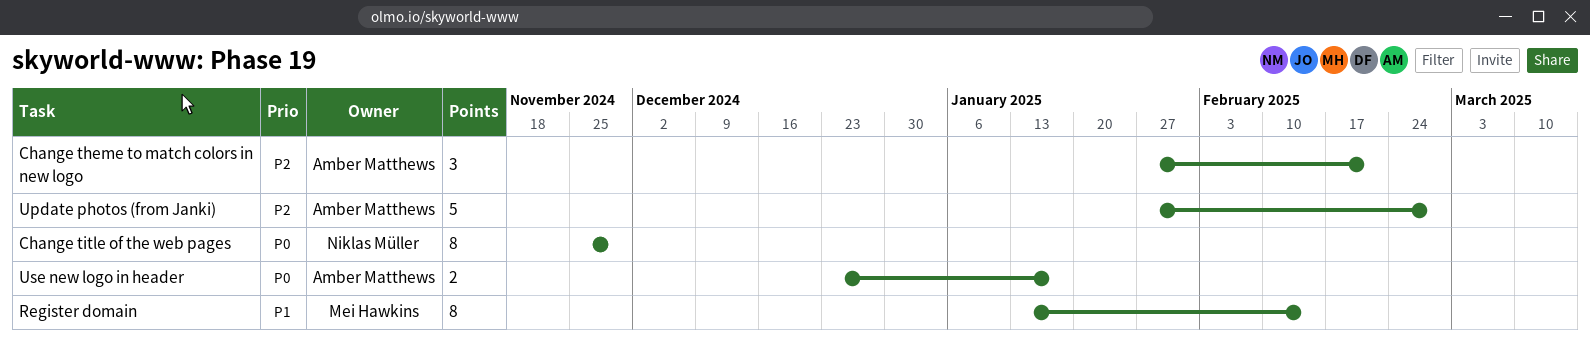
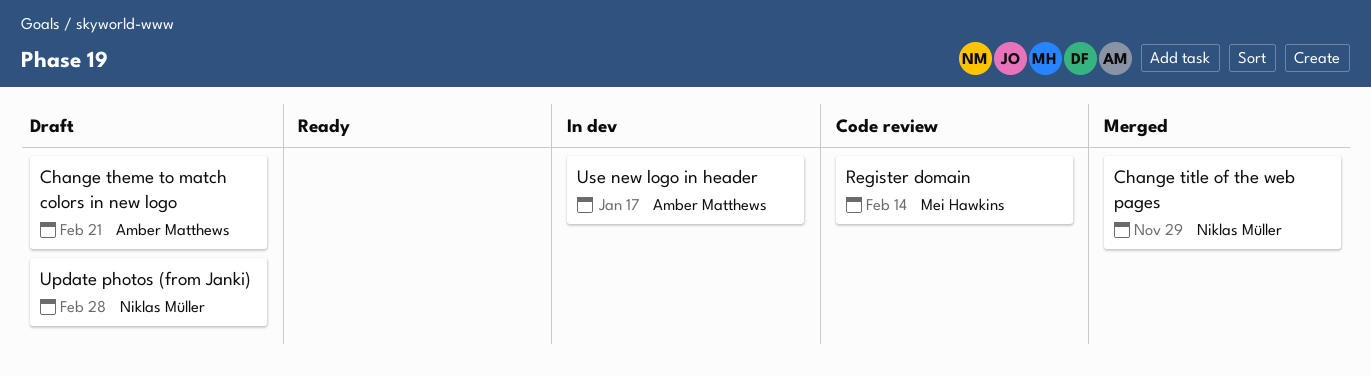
Update photos (from Janki), owner: Amber Matthews -> Niklas Müller

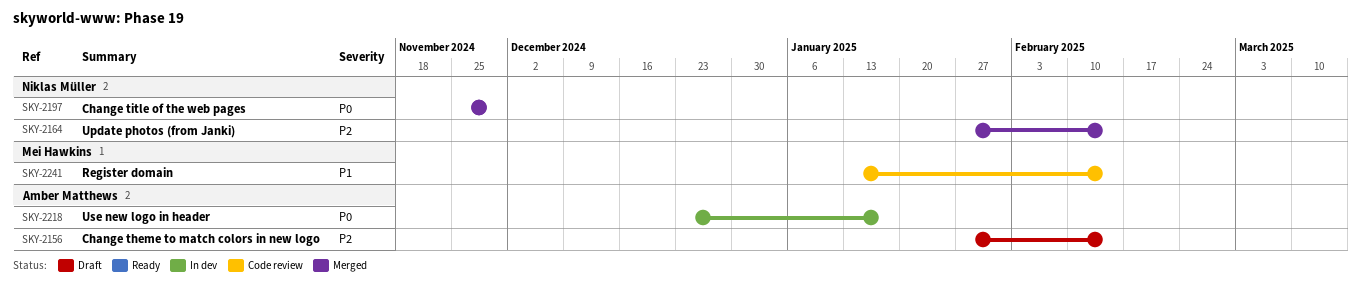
Change theme to match colors in new logo, due: Feb 21 -> Feb 14
Update photos (from Janki), status: Draft -> Merged
Update photos (from Janki), due: Feb 28 -> Feb 14

